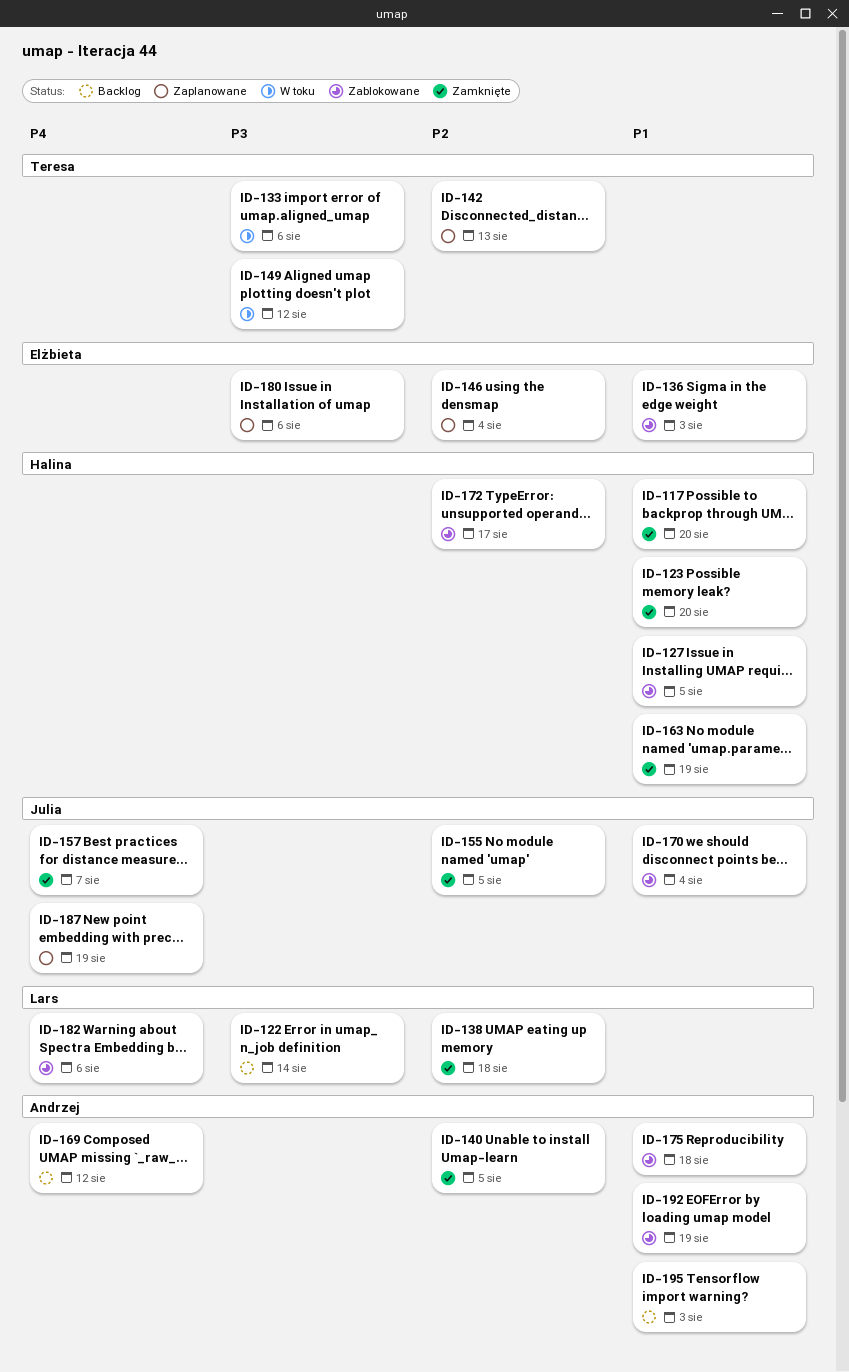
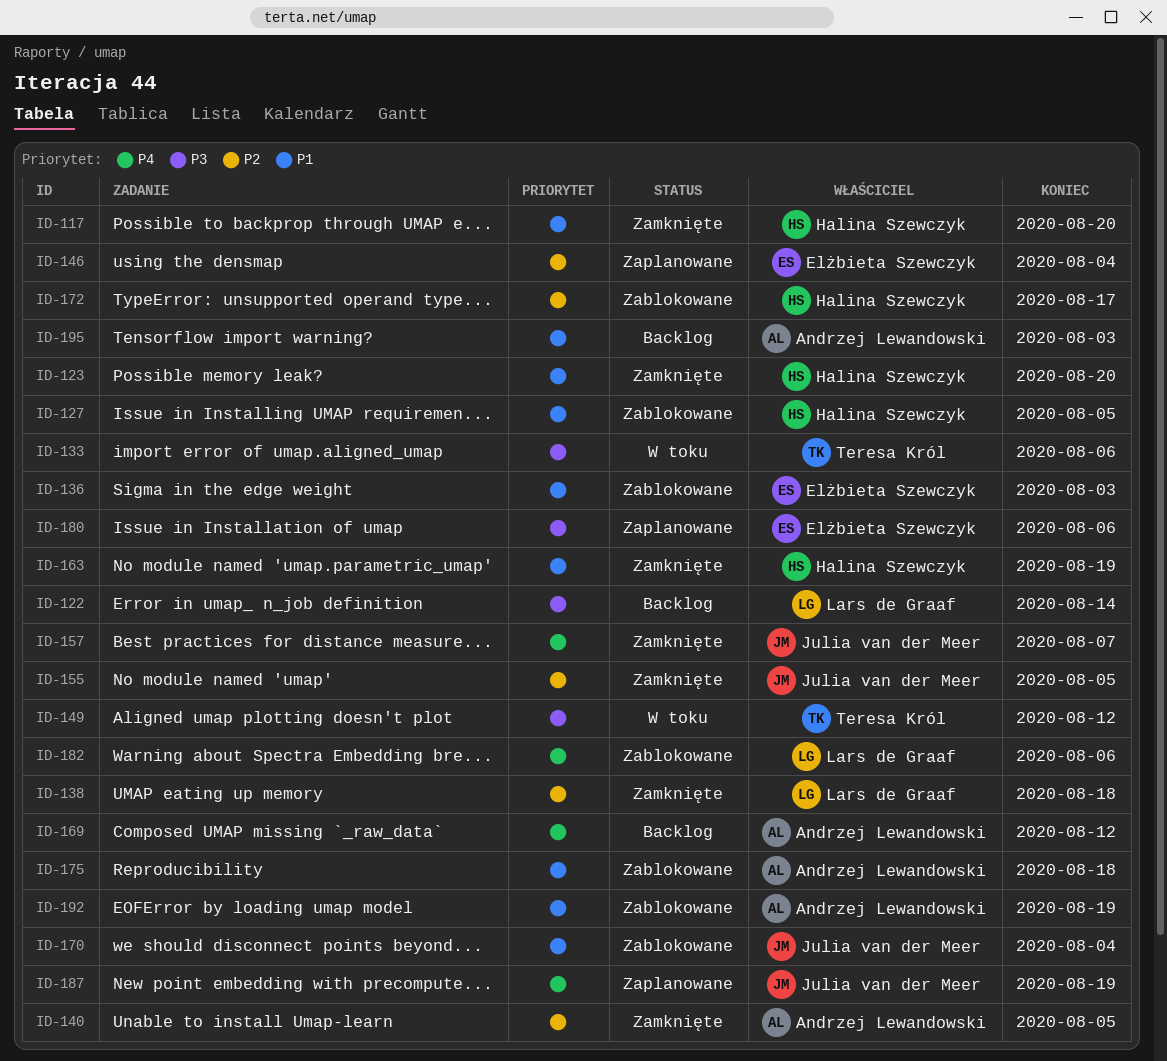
ID-142: present -> none

